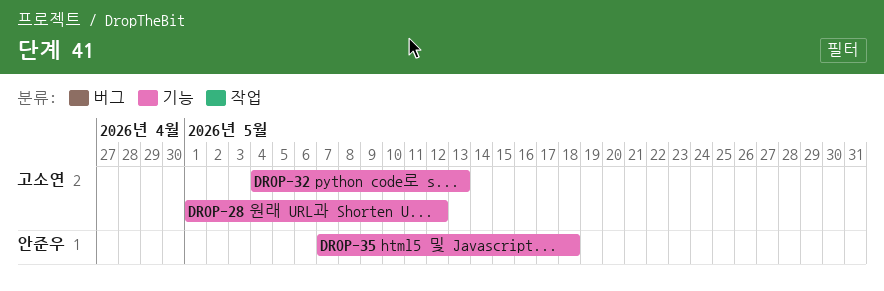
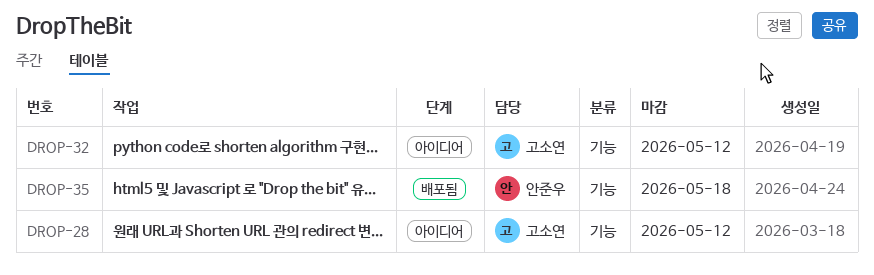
DROP-32, due: May 13 -> May 12

